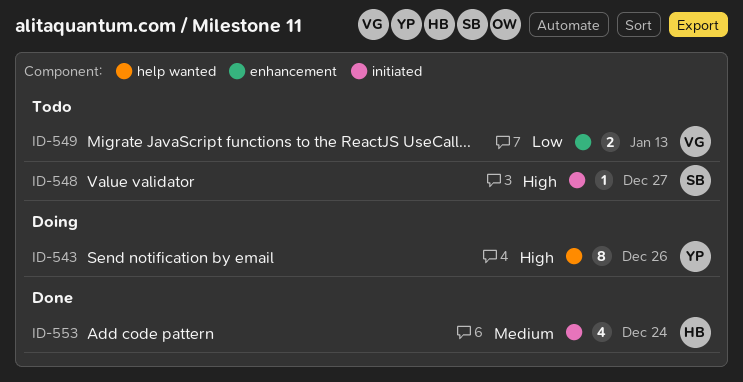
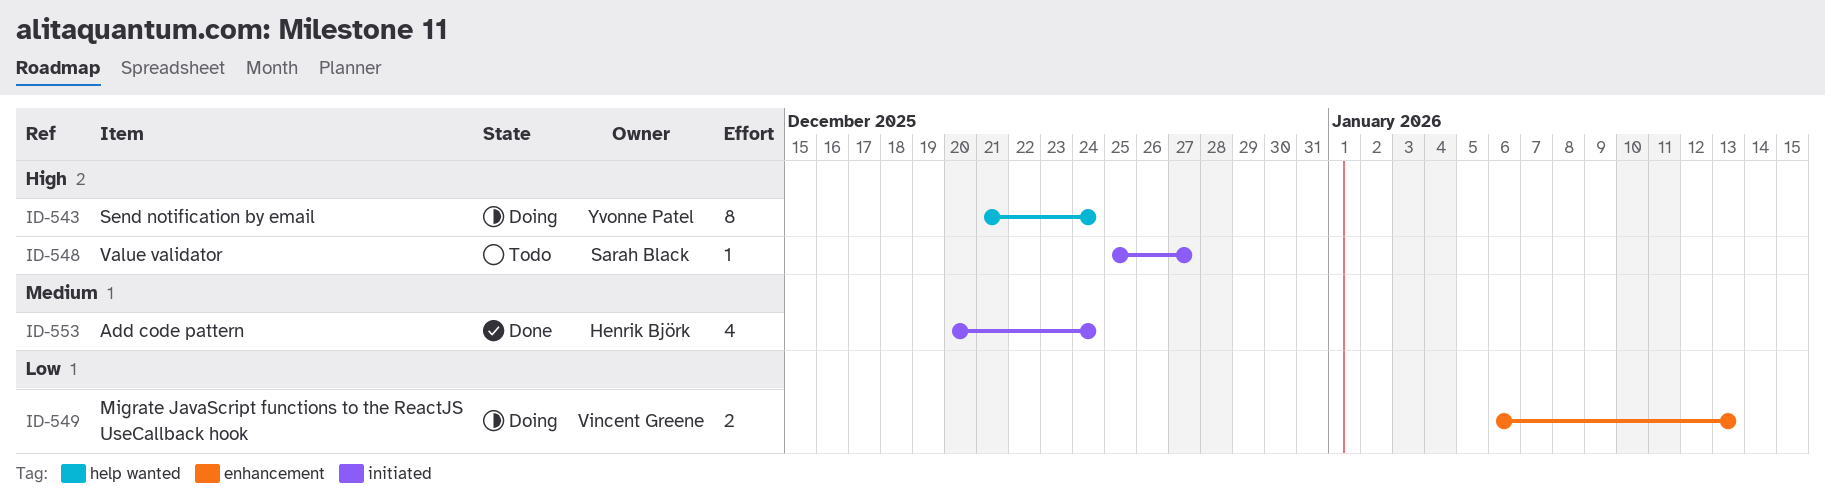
ID-543, due: Dec 26 -> Dec 24
ID-549, status: Todo -> Doing

